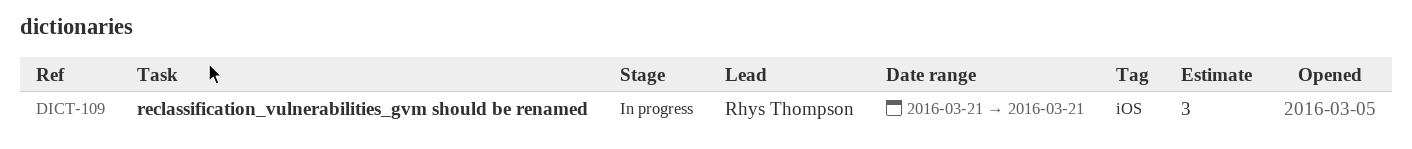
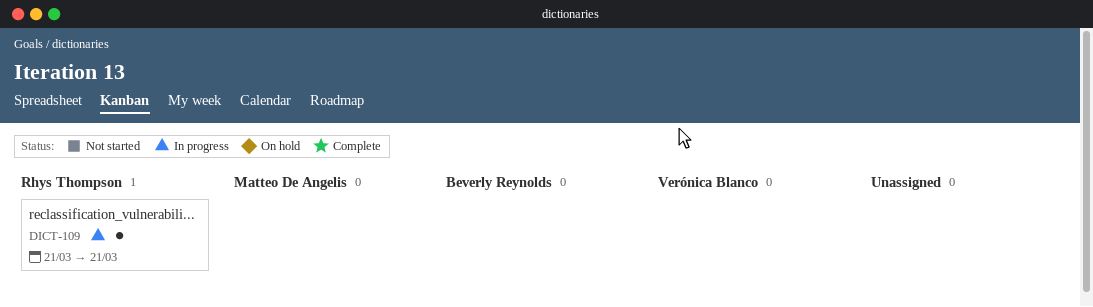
DICT-109, estimate: 3 -> 1

